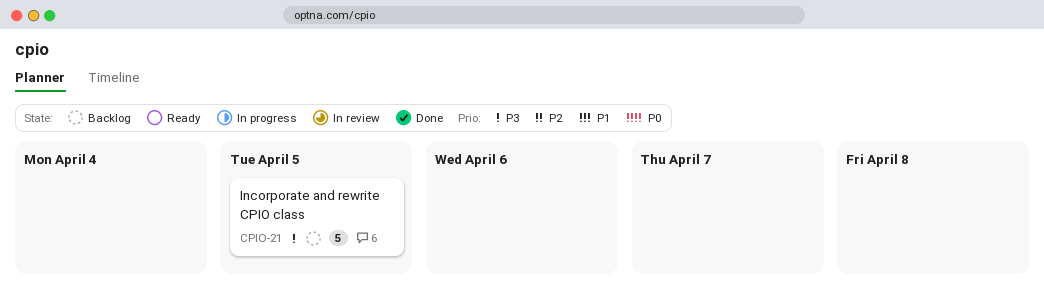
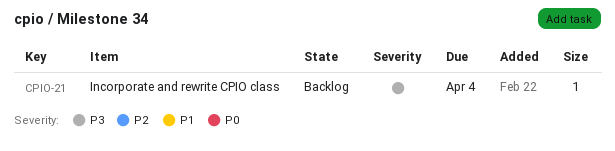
CPIO-21, estimate: 5 -> 1
CPIO-21, due: Apr 5 -> Apr 4

